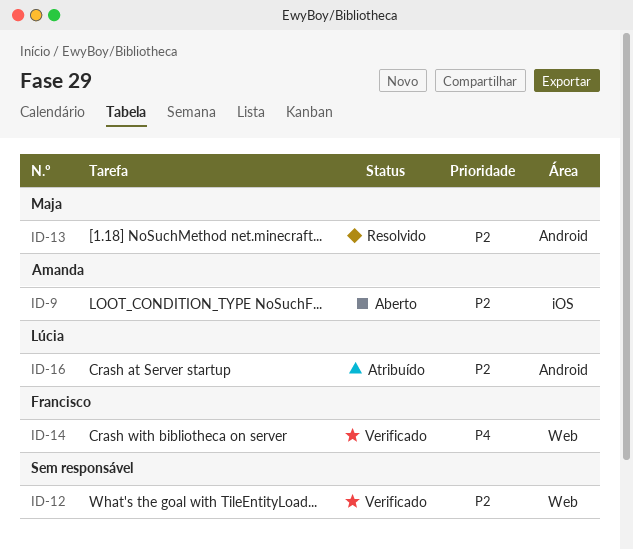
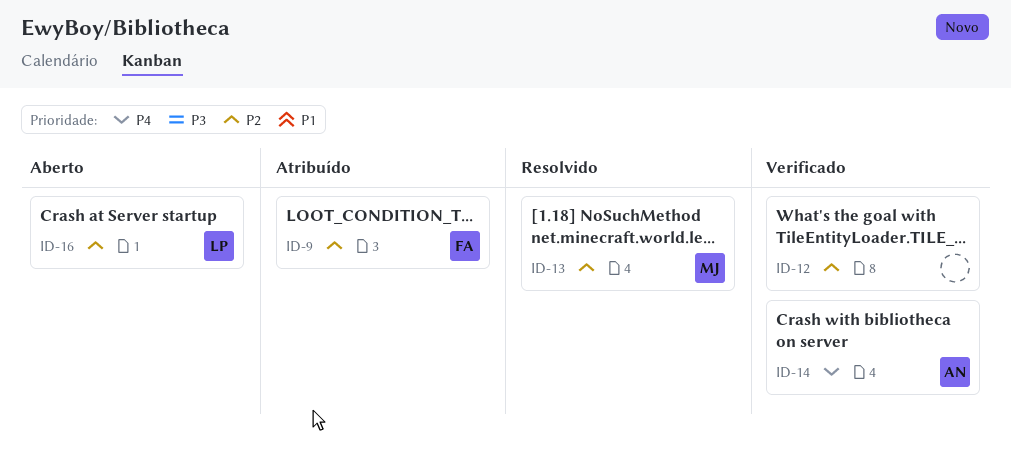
ID-9, status: Aberto -> Atribuído
ID-9, owner: Amanda -> Francisco
ID-14, owner: Francisco -> Amanda
ID-16, status: Atribuído -> Aberto

